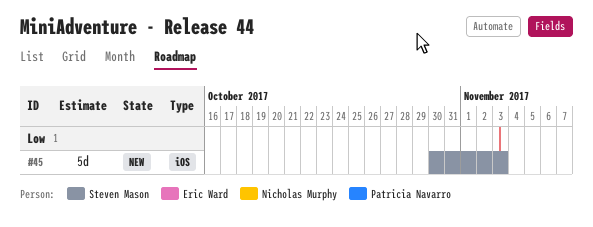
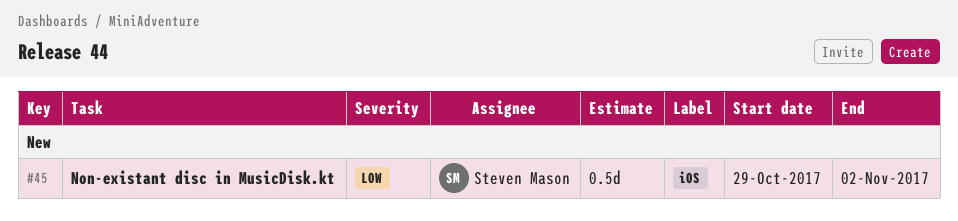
#45, estimate: 5d -> 0.5d
#45, start: Oct 30 -> Oct 29
#45, due: Nov 3 -> Nov 2

